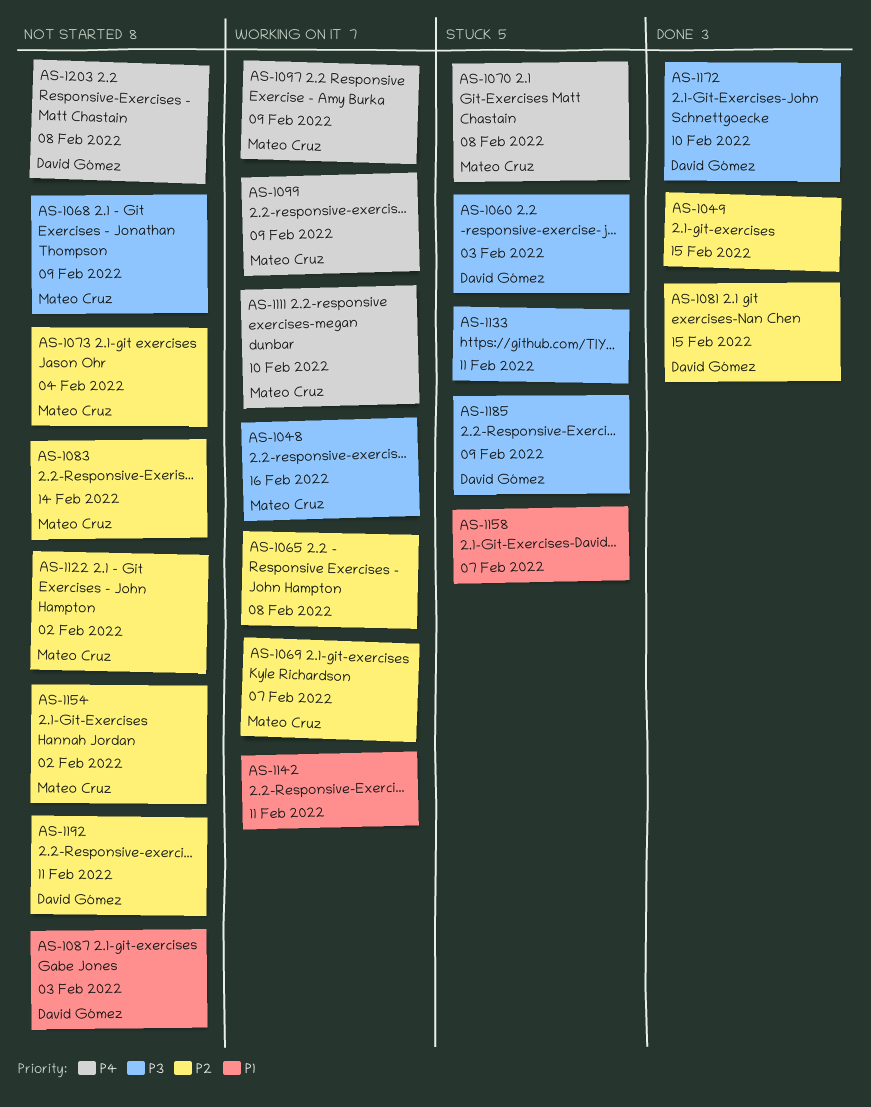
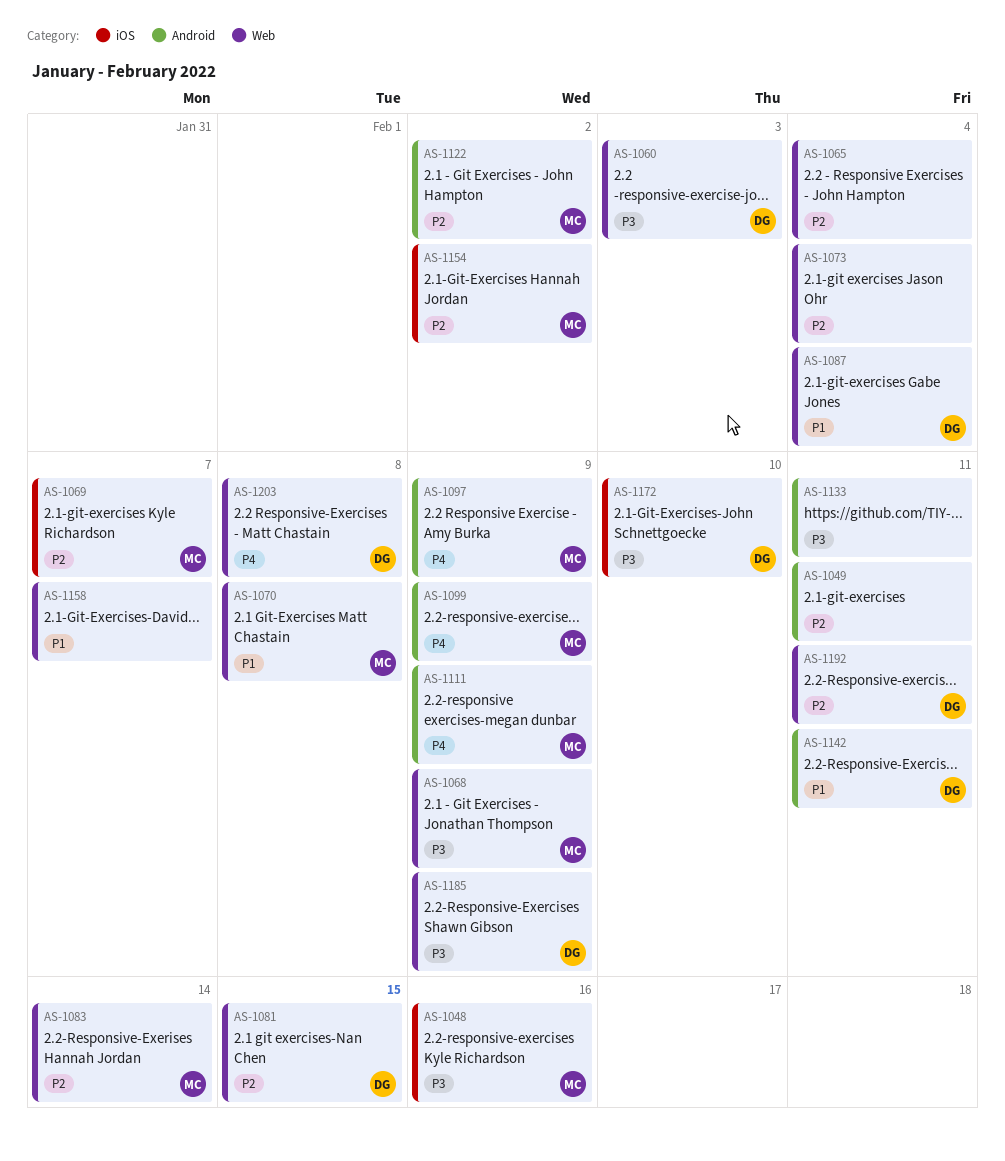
AS-1049, due: Feb 15 -> Feb 11
AS-1065, due: Feb 8 -> Feb 4
AS-1070, priority: P4 -> P1
AS-1073, owner: Mateo Cruz -> none
AS-1087, due: Feb 3 -> Feb 4
AS-1111, due: Feb 10 -> Feb 9
AS-1142, owner: none -> David Gómez

